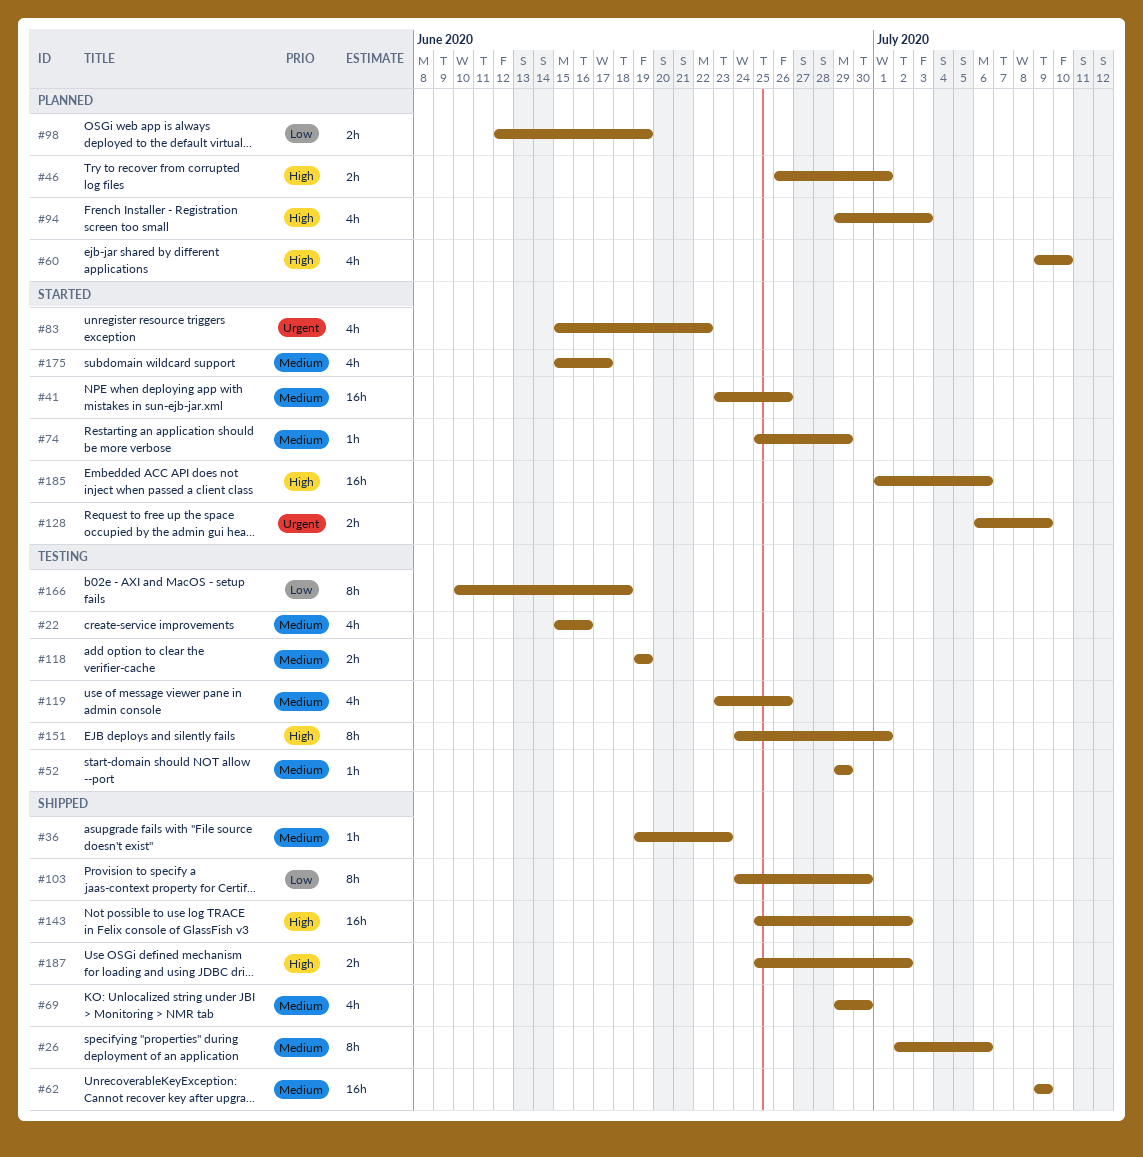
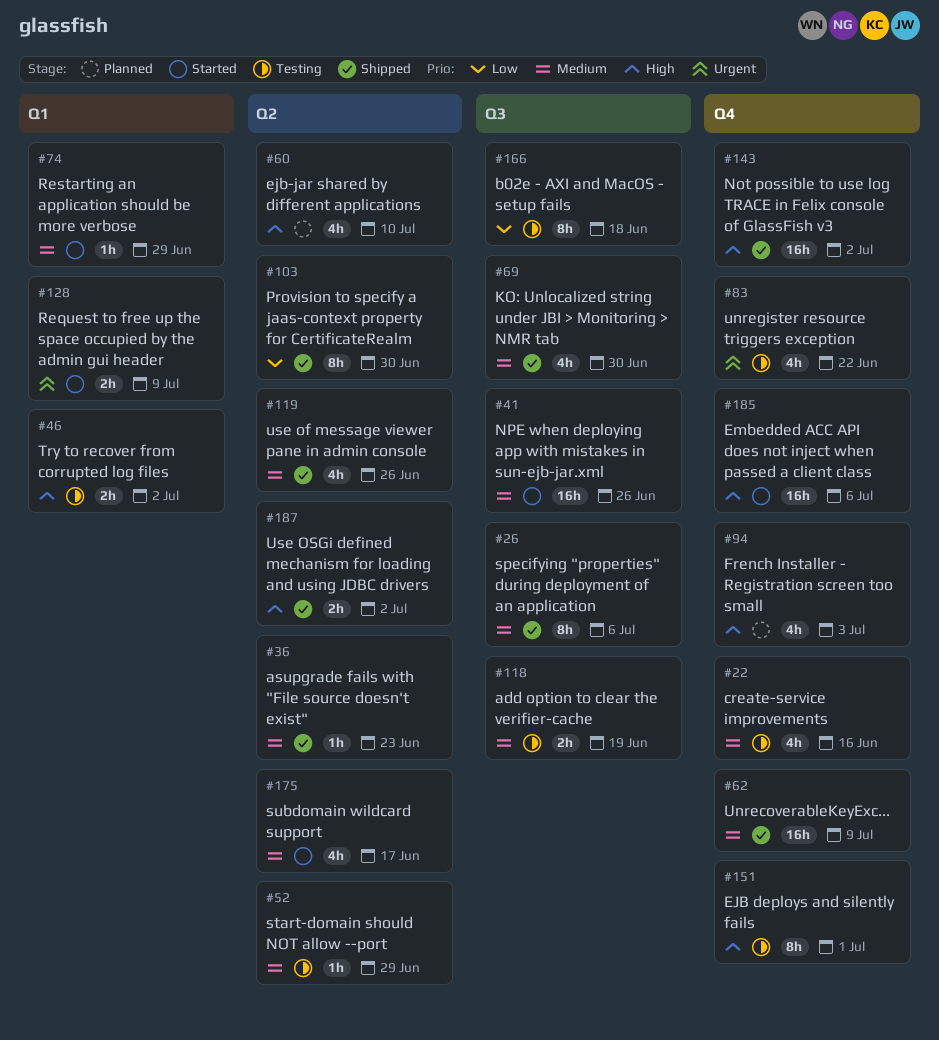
#46, status: Planned -> Testing
#46, due: Jul 1 -> Jul 2
#83, status: Started -> Testing
#98: present -> none
#119, status: Testing -> Shipped

